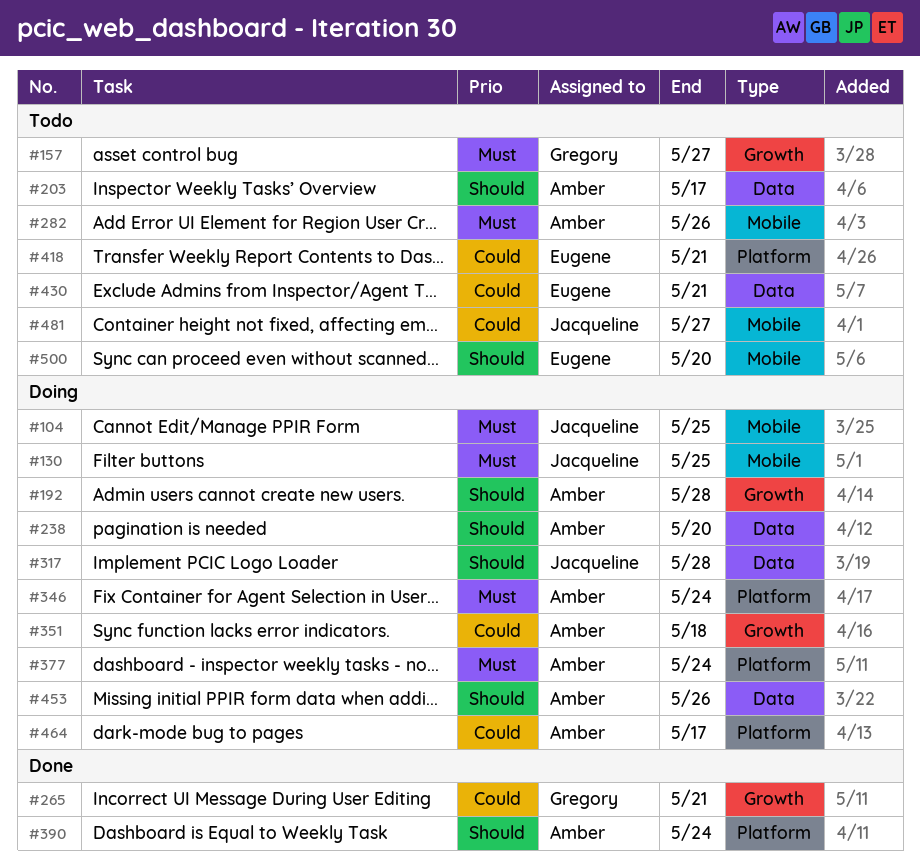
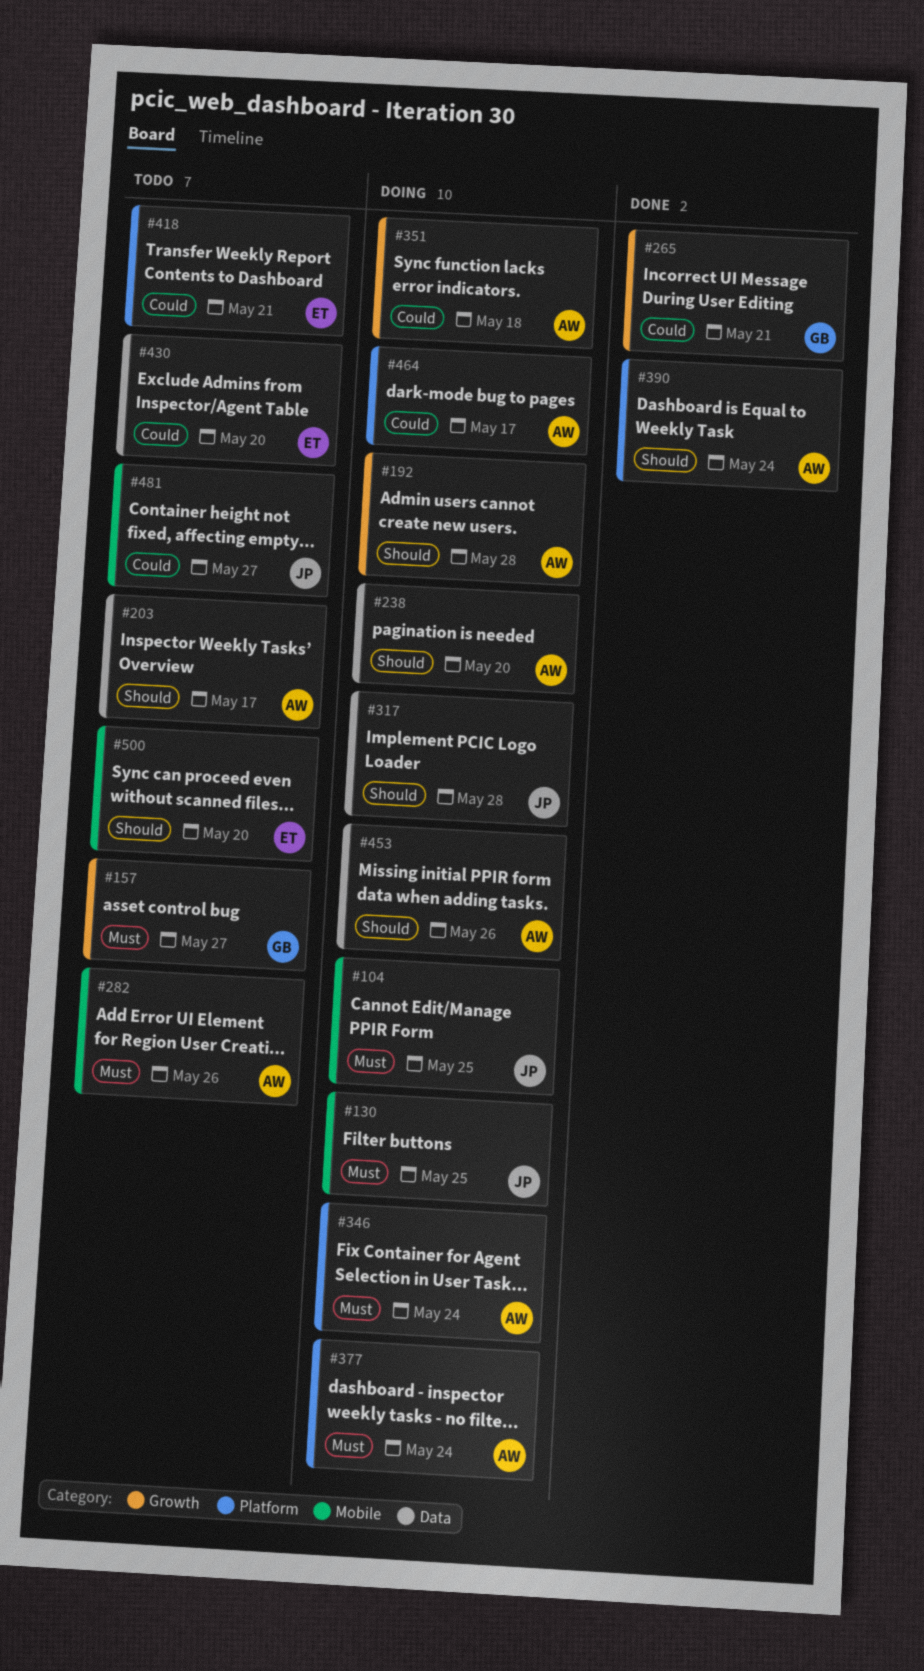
#430, due: May 21 -> May 20

